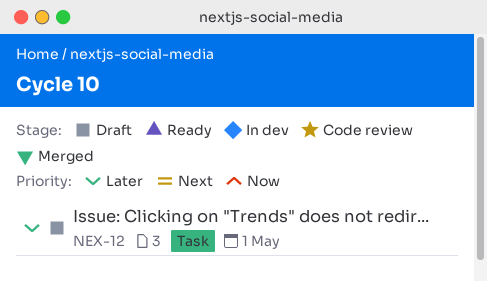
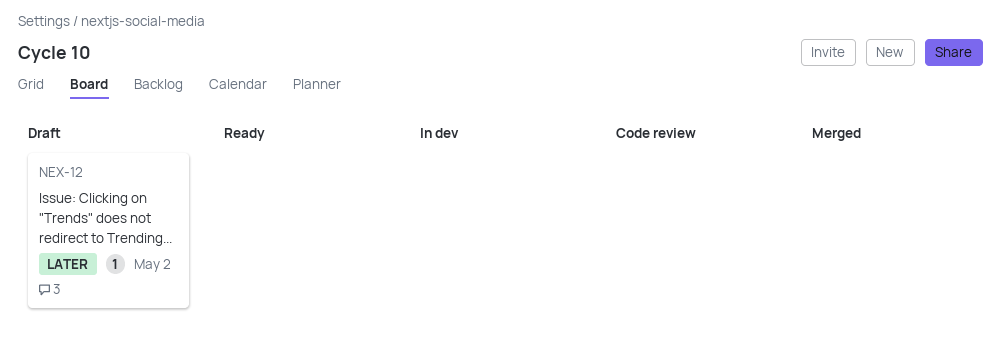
NEX-12, due: May 1 -> May 2

